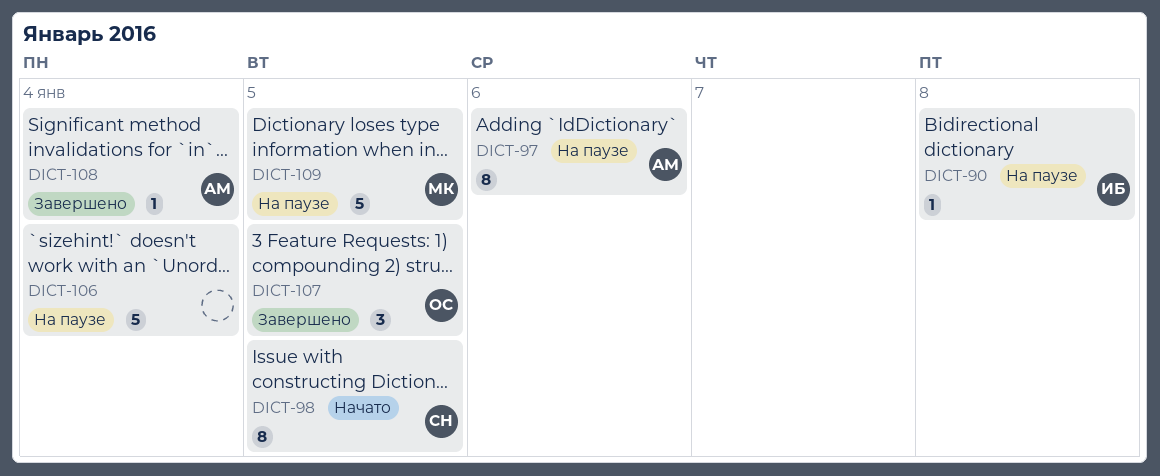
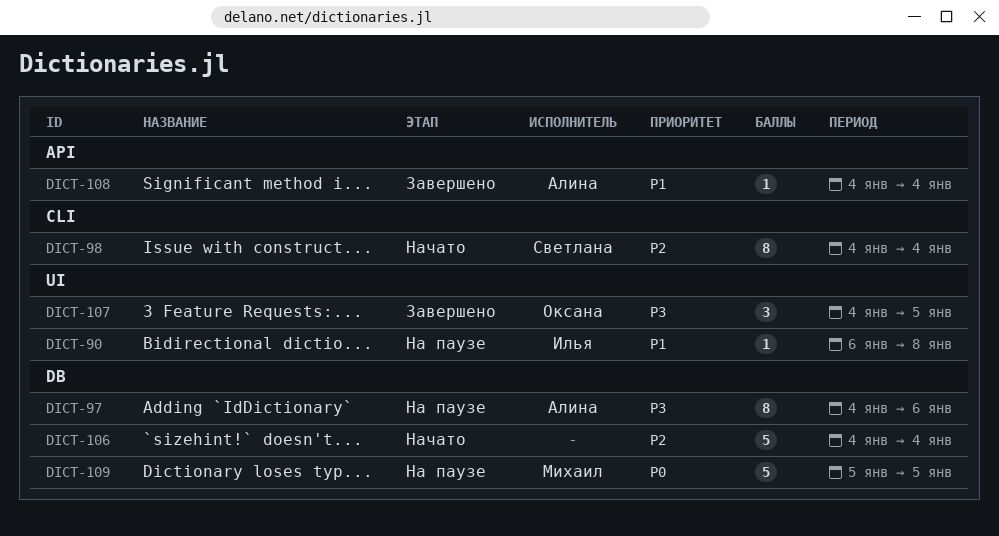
DICT-98, due: Jan 5 -> Jan 4
DICT-106, status: На паузе -> Начато

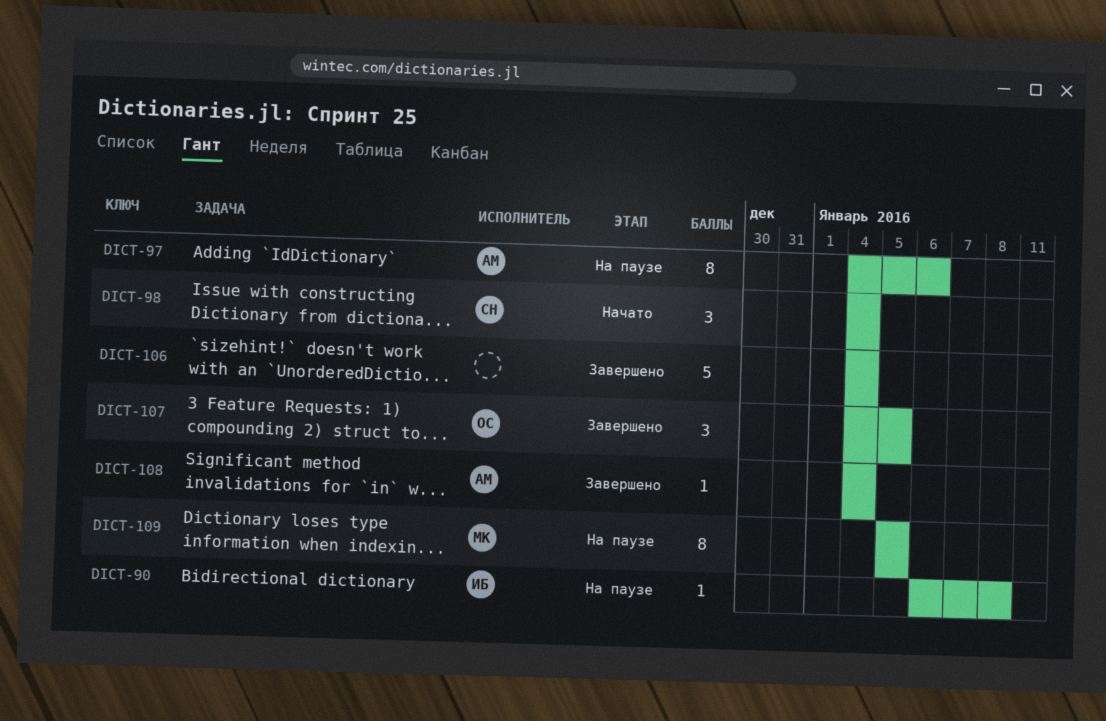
DICT-98, estimate: 8 -> 3
DICT-106, status: Начато -> Завершено
DICT-109, estimate: 5 -> 8

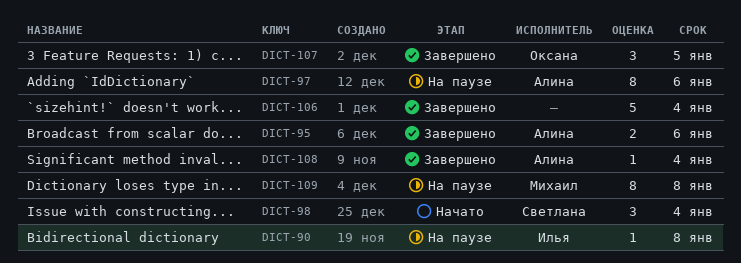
DICT-95: none -> present
DICT-109, due: Jan 5 -> Jan 8

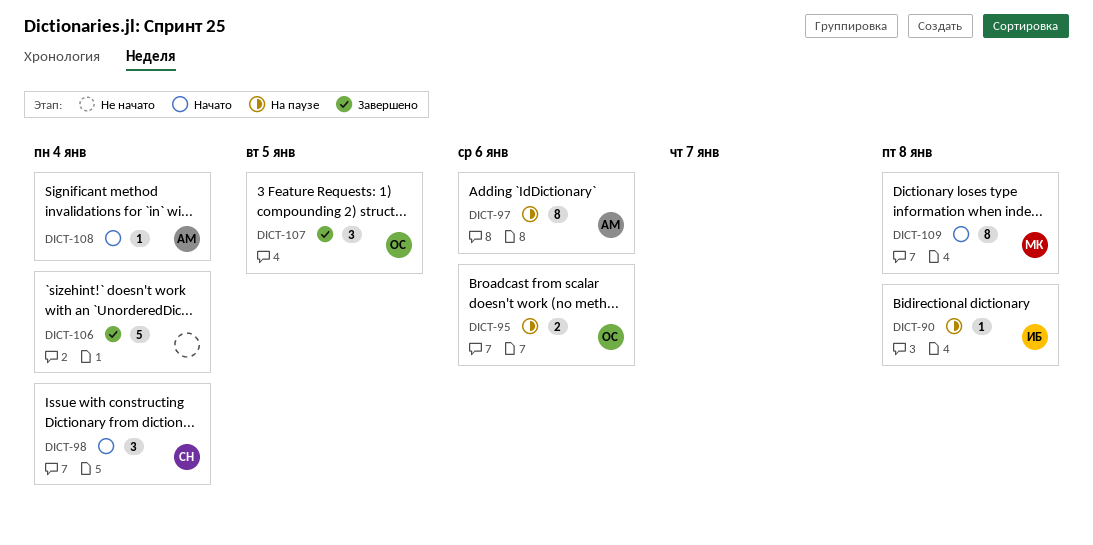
DICT-95, status: Завершено -> На паузе
DICT-95, owner: Алина -> Оксана
DICT-108, status: Завершено -> Начато
DICT-109, status: На паузе -> Начато

